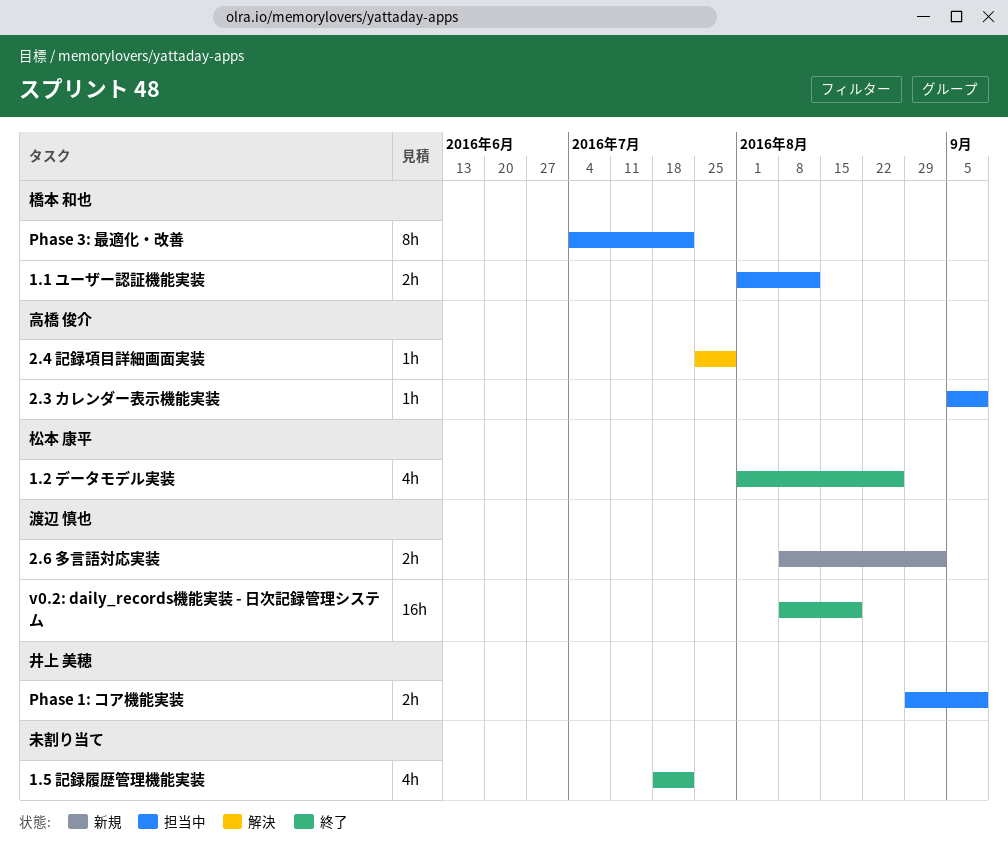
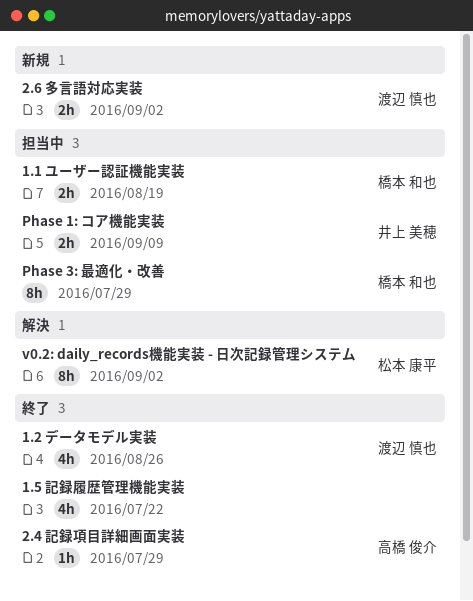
1.1 ユーザー認証機能実装, due: Aug 12 -> Aug 19
1.2 データモデル実装, owner: 松本 康平 -> 渡辺 慎也
2.3 カレンダー表示機能実装: present -> none
2.4 記録項目詳細画面実装, status: 解決 -> 終了
Phase 3: 最適化・改善, due: Jul 22 -> Jul 29
v0.2: daily_records機能実装 - 日次記録管理システム, status: 終了 -> 解決
v0.2: daily_records機能実装 - 日次記録管理システム, owner: 渡辺 慎也 -> 松本 康平
v0.2: daily_records機能実装 - 日次記録管理システム, estimate: 16h -> 8h
v0.2: daily_records機能実装 - 日次記録管理システム, due: Aug 19 -> Sep 2

